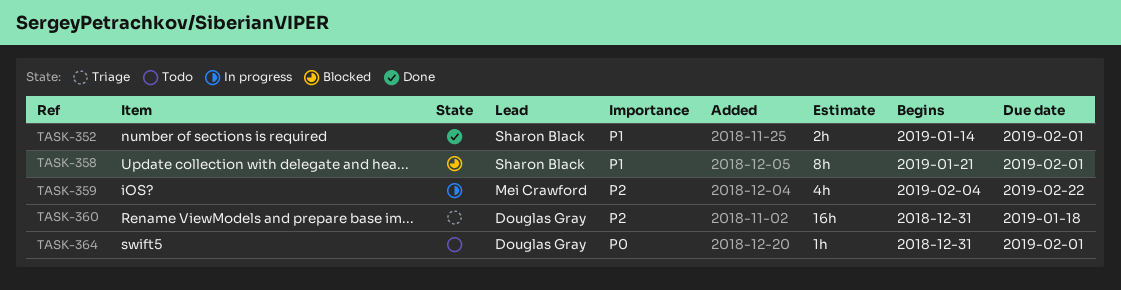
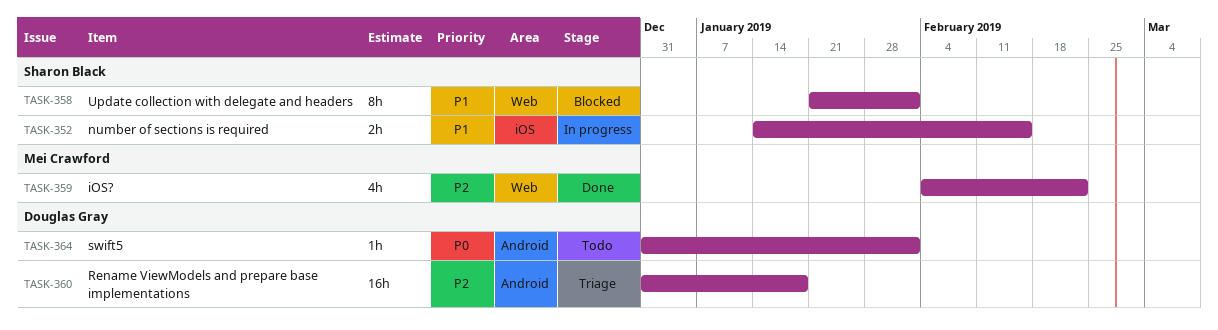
TASK-352, status: Done -> In progress
TASK-352, due: Feb 1 -> Feb 15
TASK-359, status: In progress -> Done

